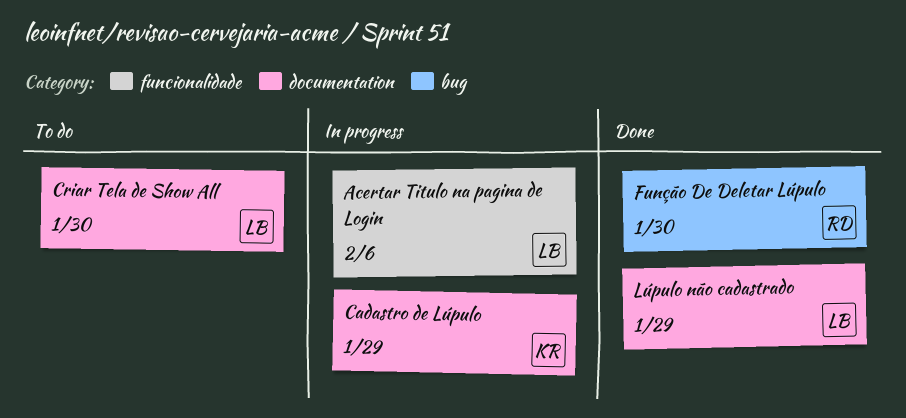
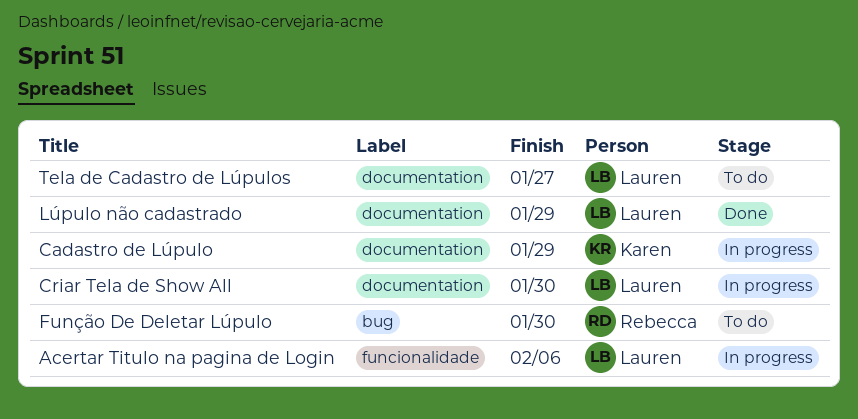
Criar Tela de Show All, status: To do -> In progress
Função De Deletar Lúpulo, status: Done -> To do
Tela de Cadastro de Lúpulos: none -> present

